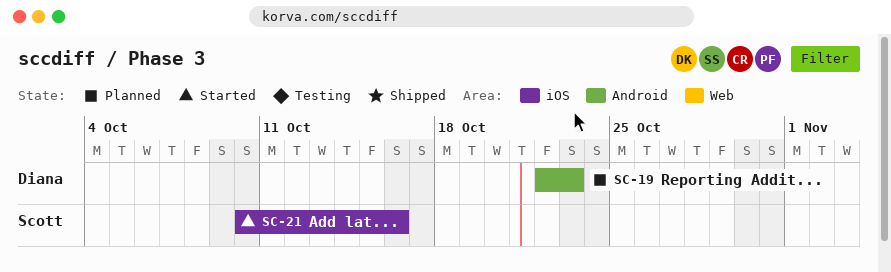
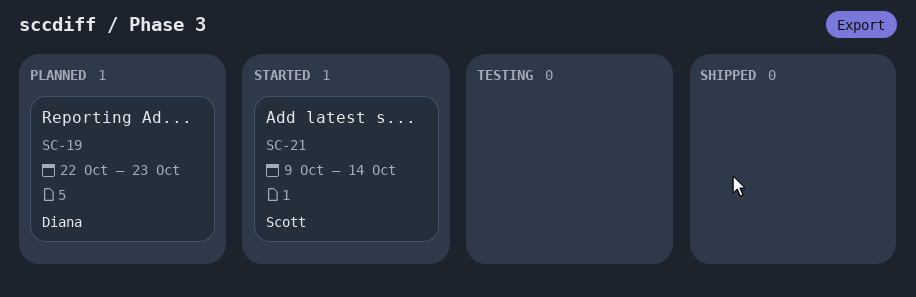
SC-21, start: Oct 10 -> Oct 9
SC-21, due: Oct 16 -> Oct 14

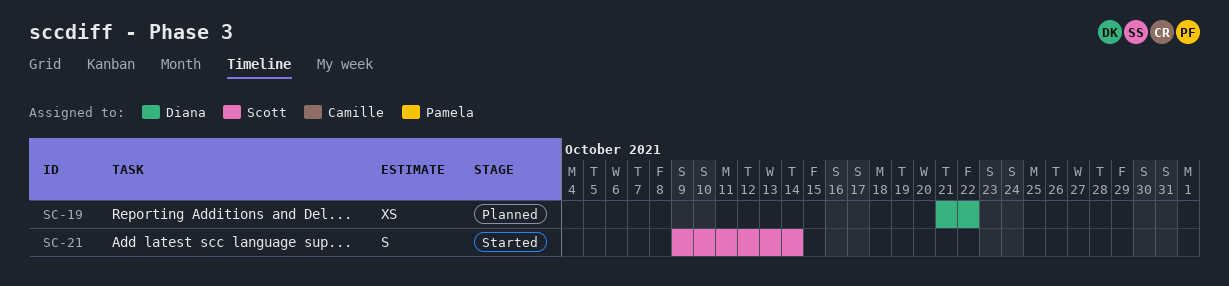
SC-19, start: Oct 22 -> Oct 21
SC-19, due: Oct 23 -> Oct 22

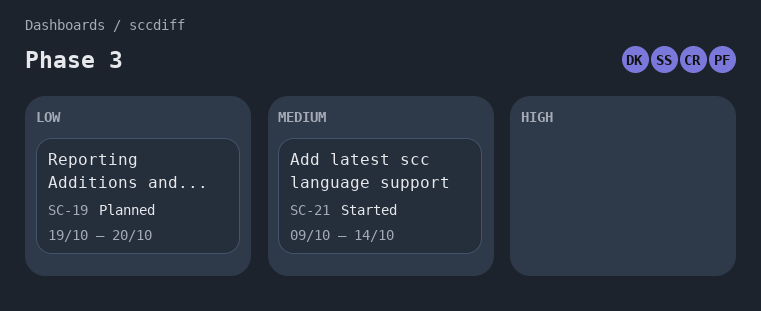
SC-19, start: Oct 21 -> Oct 19
SC-19, due: Oct 22 -> Oct 20

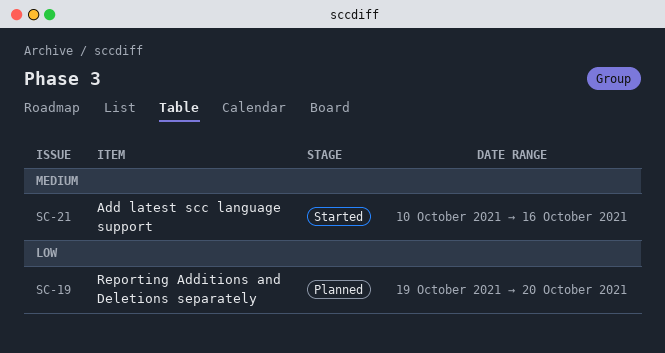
SC-21, start: Oct 9 -> Oct 10
SC-21, due: Oct 14 -> Oct 16

